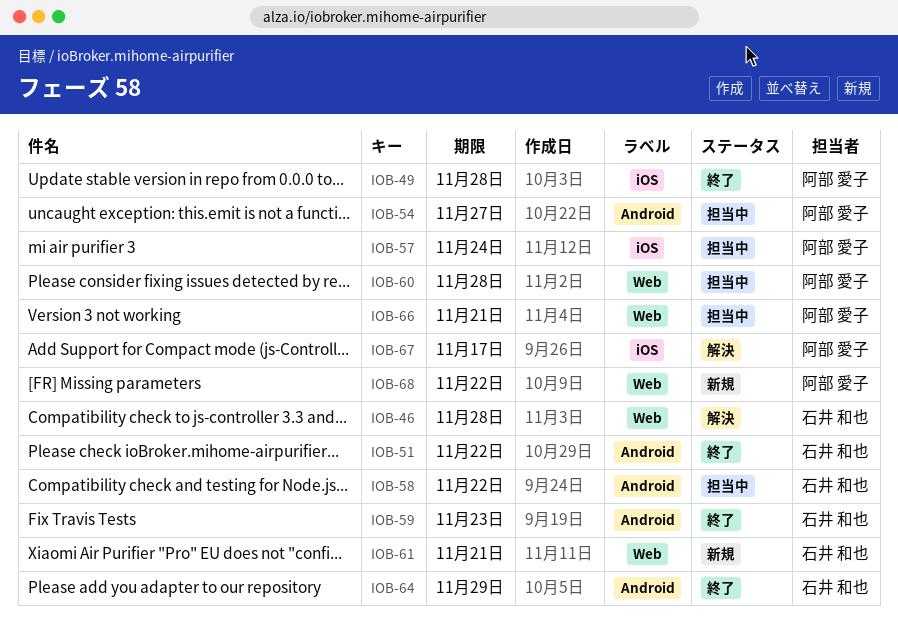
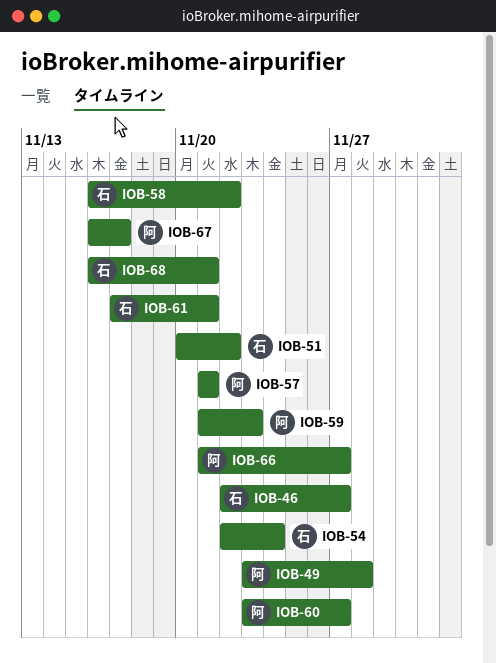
IOB-46, due: Nov 28 -> Nov 27
IOB-54, owner: 阿部 愛子 -> 石井 和也
IOB-54, due: Nov 27 -> Nov 24
IOB-57, due: Nov 24 -> Nov 21
IOB-59, owner: 石井 和也 -> 阿部 愛子
IOB-60, due: Nov 28 -> Nov 27
IOB-64: present -> none
IOB-66, due: Nov 21 -> Nov 27
IOB-68, owner: 阿部 愛子 -> 石井 和也
IOB-68, due: Nov 22 -> Nov 21

